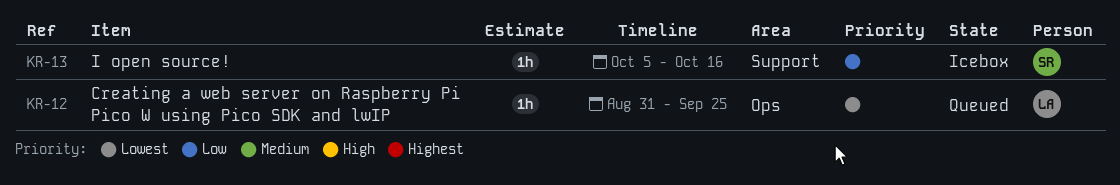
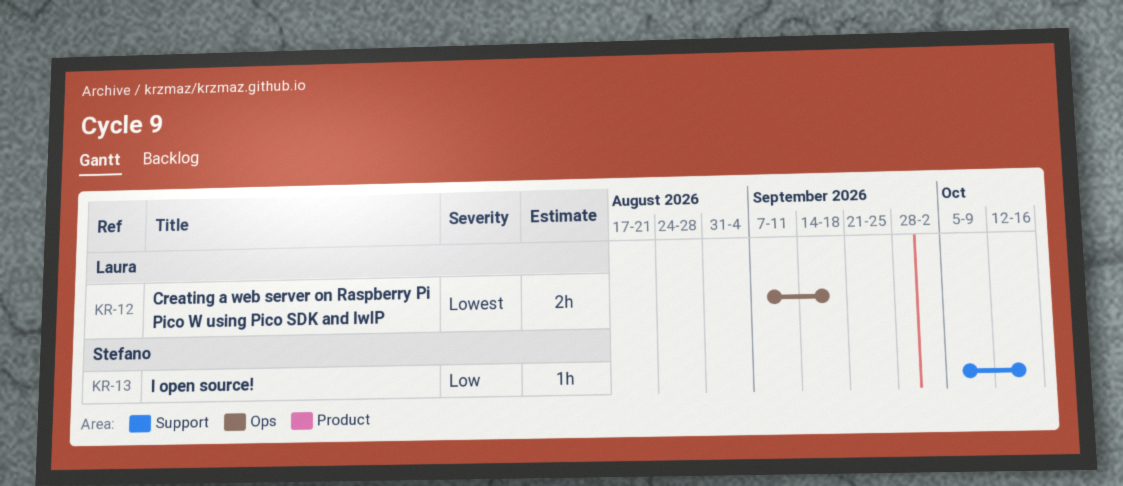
KR-12, estimate: 1h -> 2h
KR-12, start: Aug 31 -> Sep 7
KR-12, due: Sep 25 -> Sep 18

